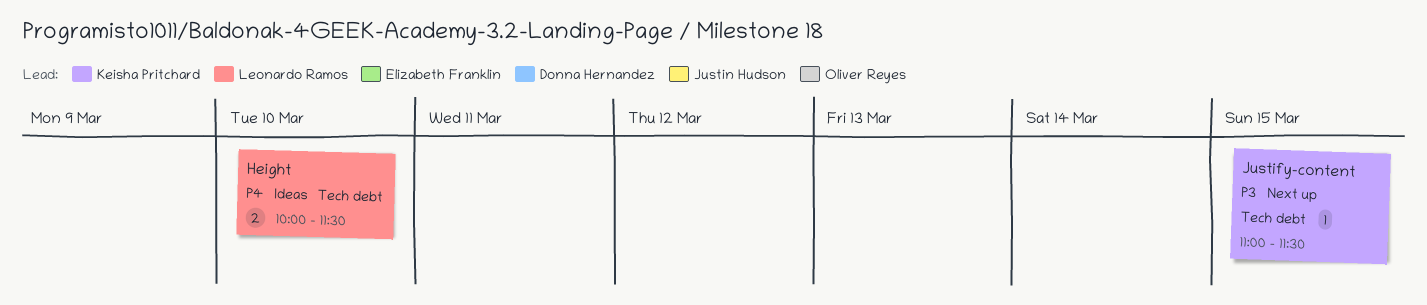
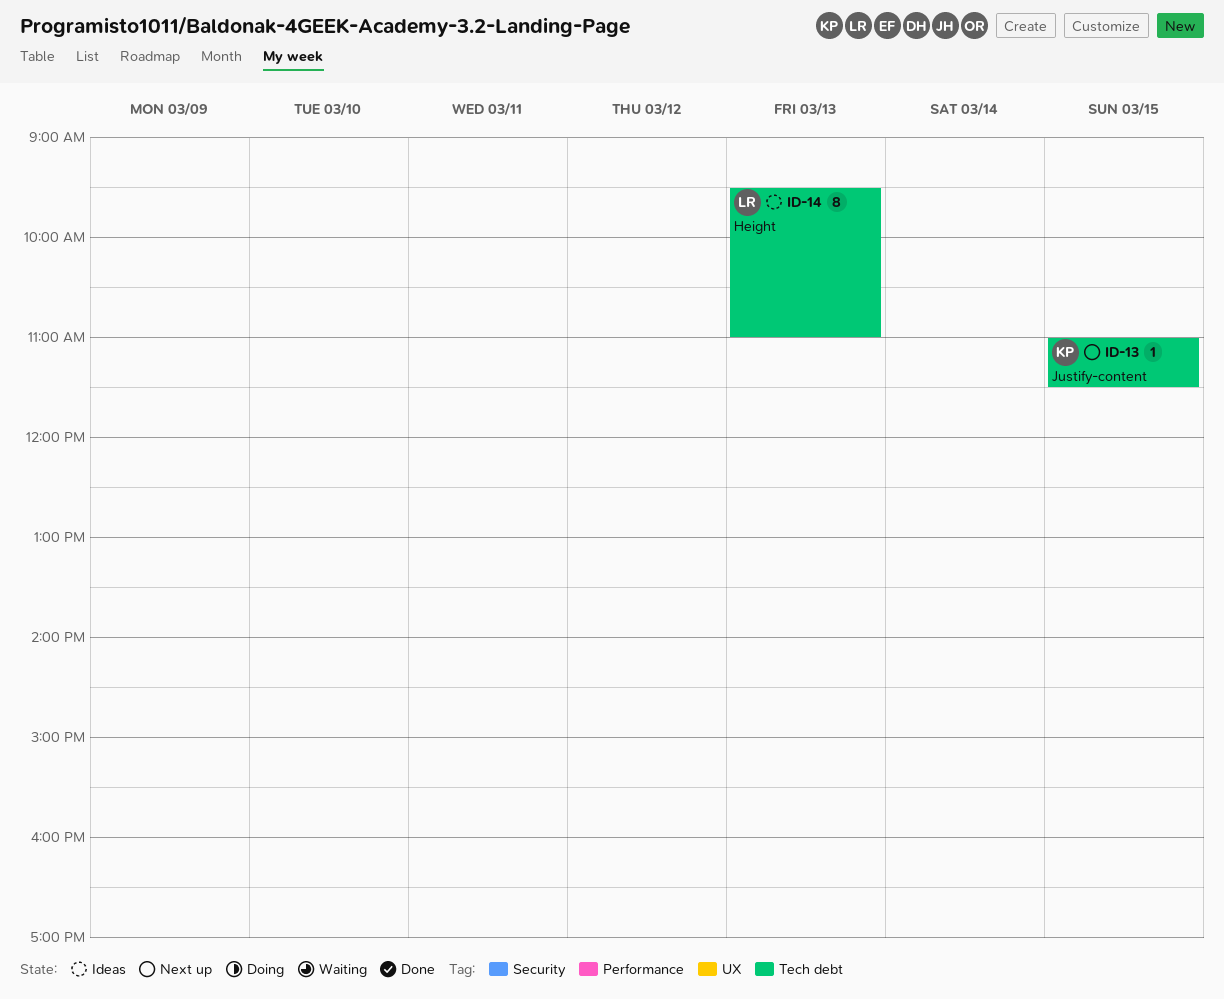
Height, estimate: 2 -> 8
Height, day: Mar 10 -> Mar 13
Height, begins: 10:00 -> 09:30
Height, ends: 11:30 -> 11:00

